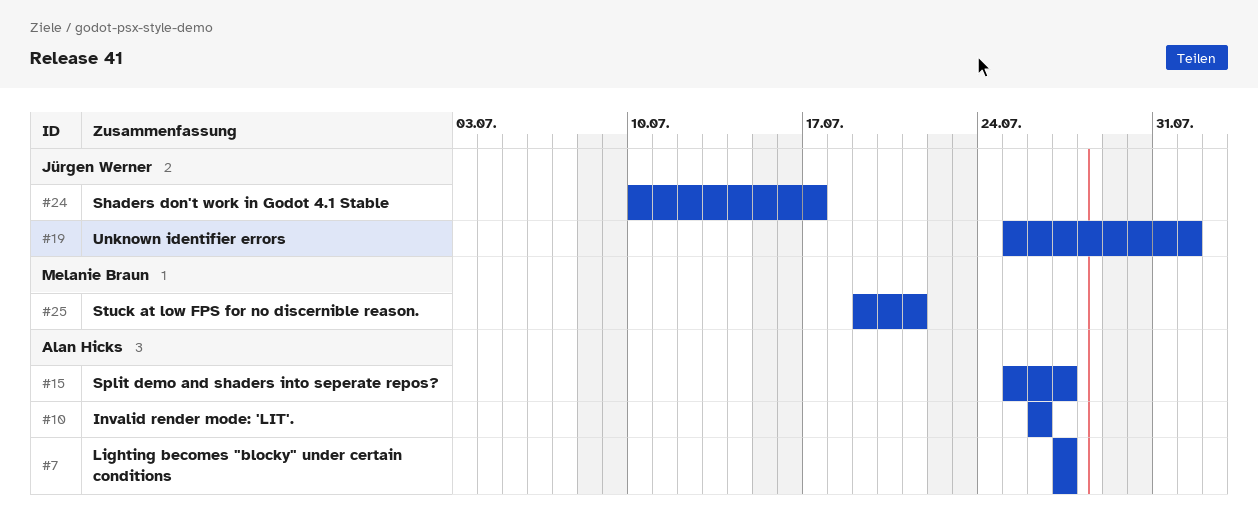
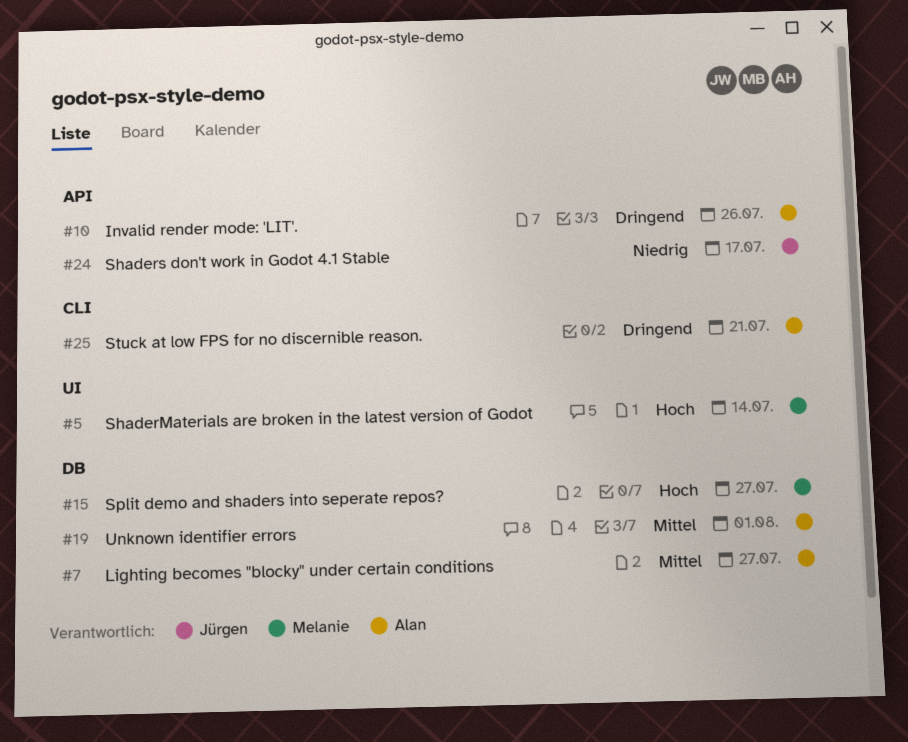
#5: none -> present
#15, owner: Alan Hicks -> Melanie Braun
#19, owner: Jürgen Werner -> Alan Hicks
#25, owner: Melanie Braun -> Alan Hicks

